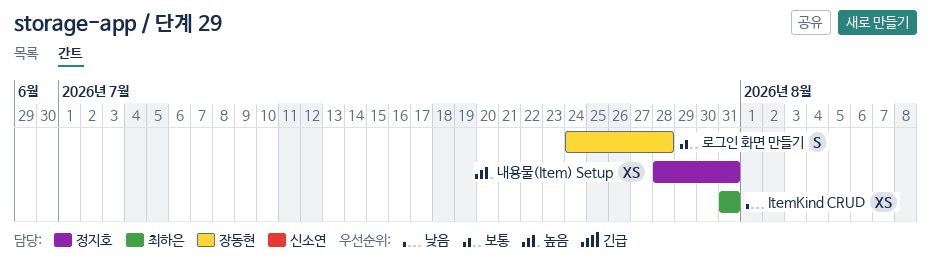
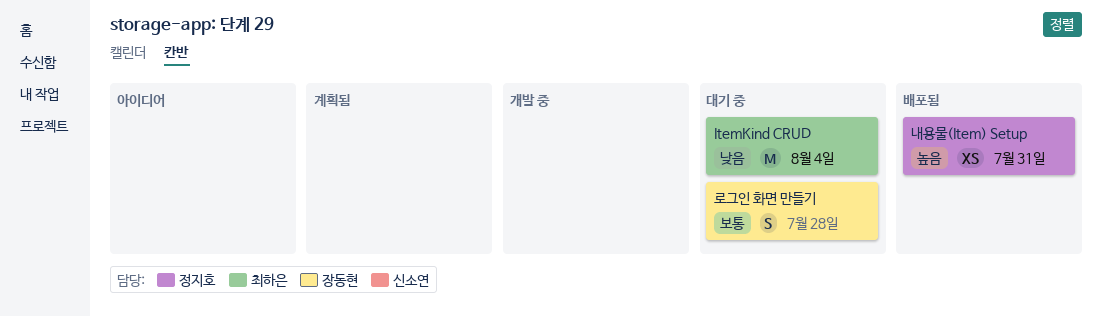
ItemKind CRUD, estimate: XS -> M
ItemKind CRUD, due: Jul 31 -> Aug 4

